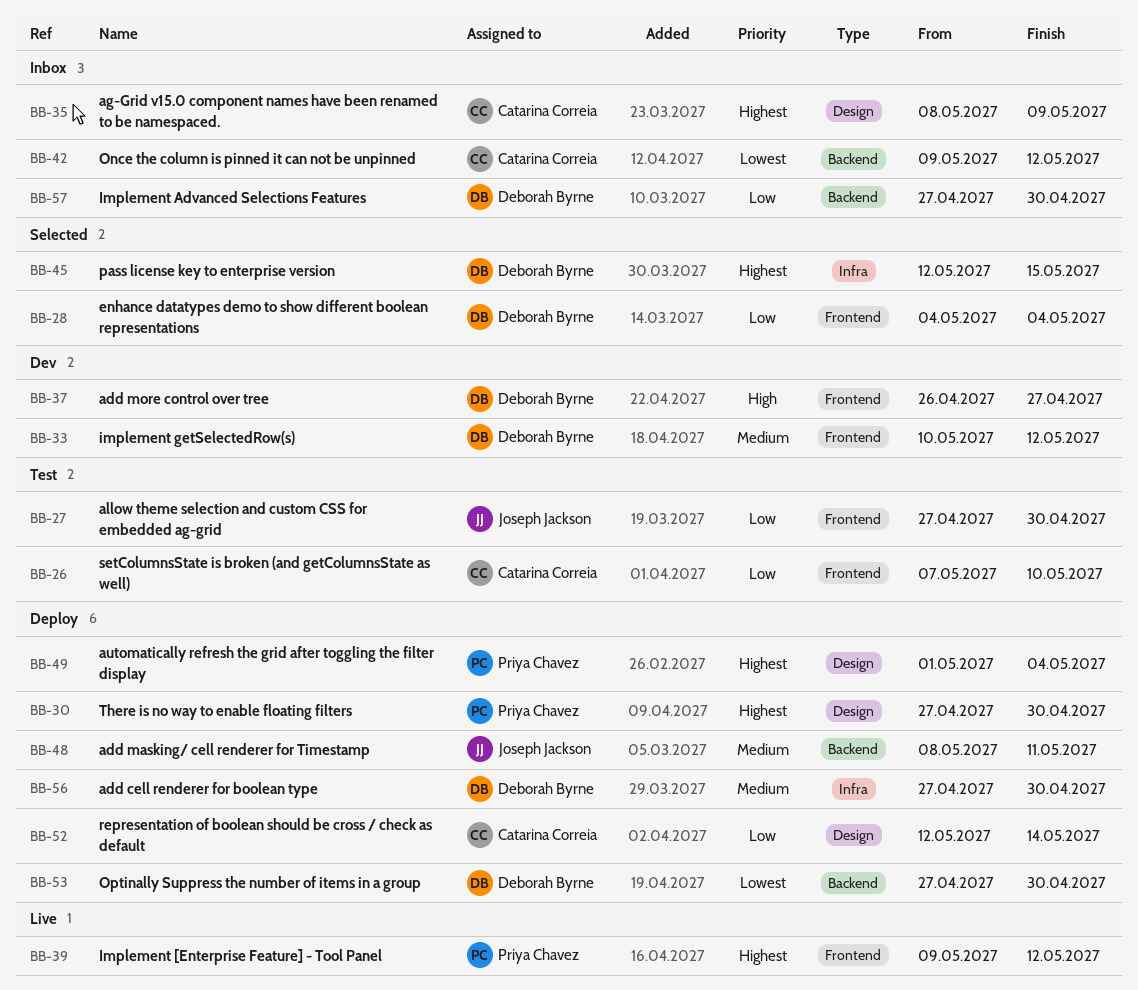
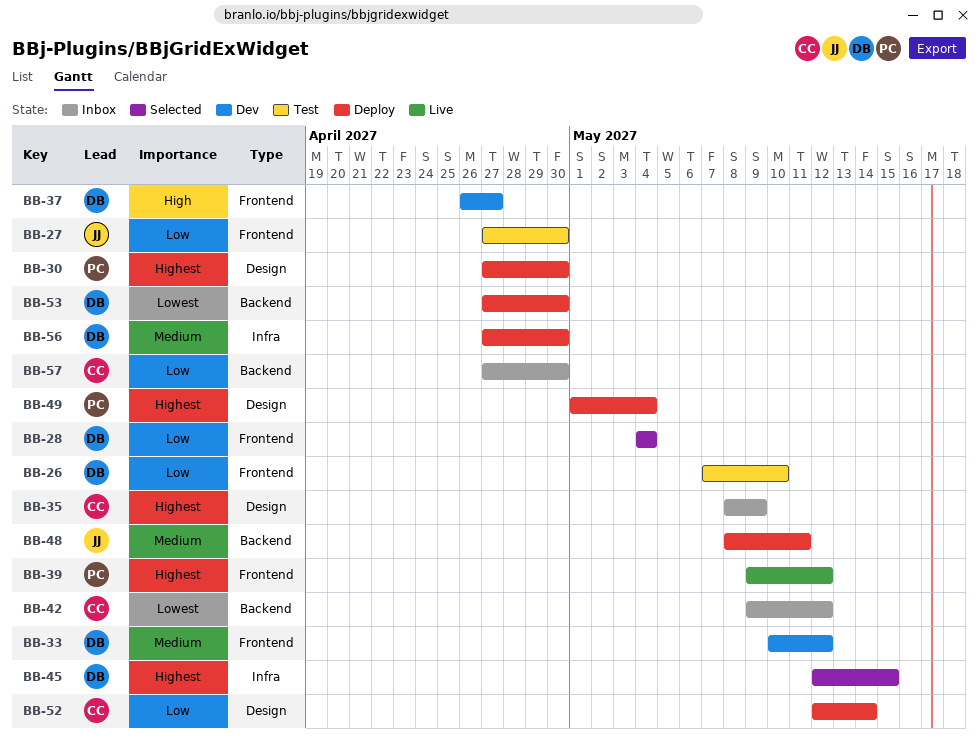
BB-26, owner: Catarina Correia -> Deborah Byrne
BB-57, owner: Deborah Byrne -> Catarina Correia

